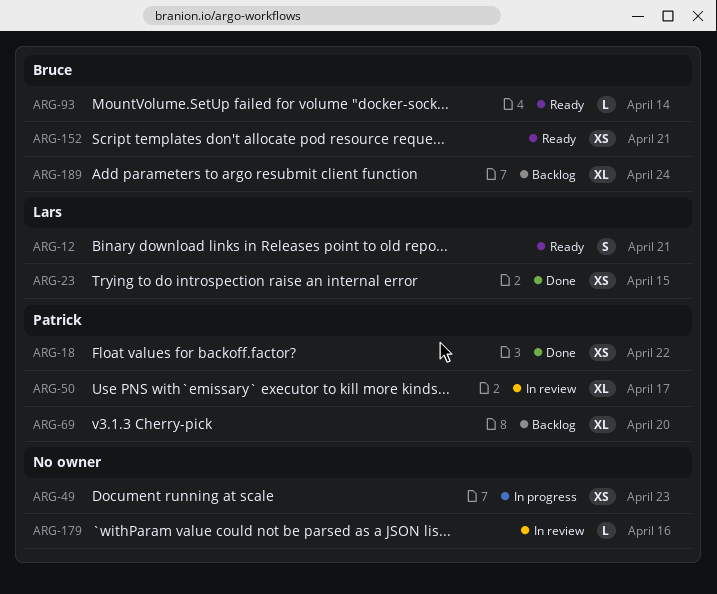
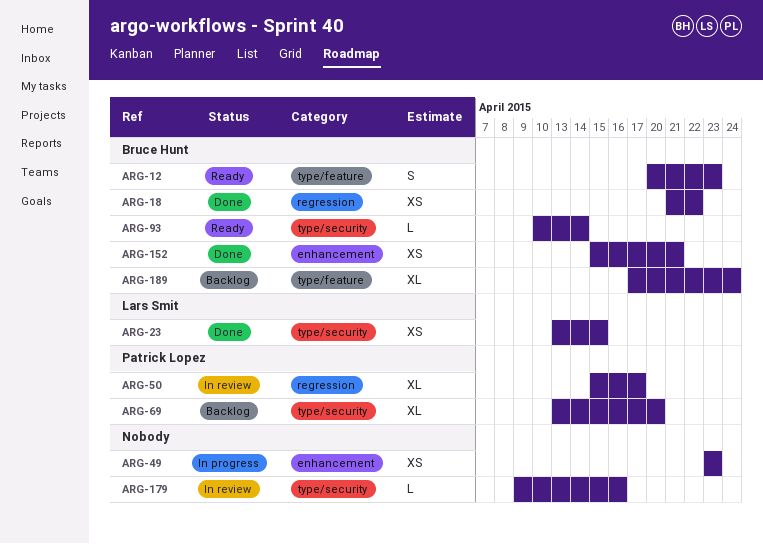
ARG-12, owner: Lars Smit -> Bruce Hunt
ARG-12, due: Apr 21 -> Apr 23
ARG-18, owner: Patrick Lopez -> Bruce Hunt
ARG-152, status: Ready -> Done

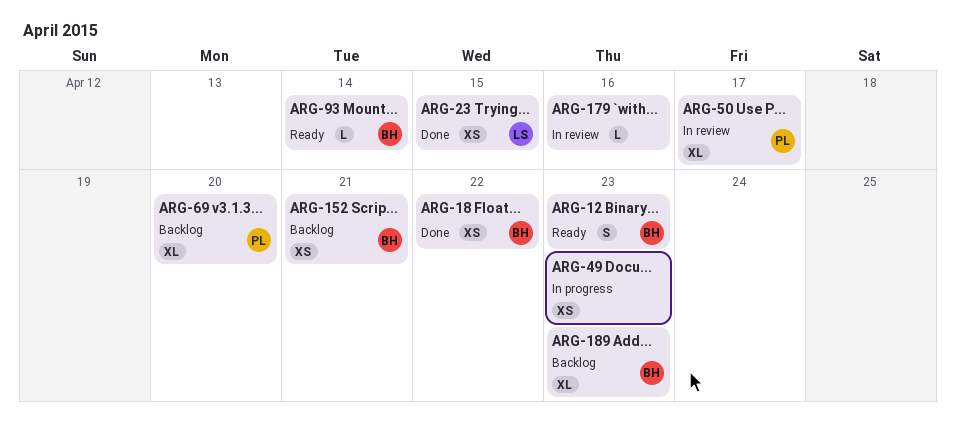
ARG-152, status: Done -> Backlog
ARG-189, due: Apr 24 -> Apr 23

